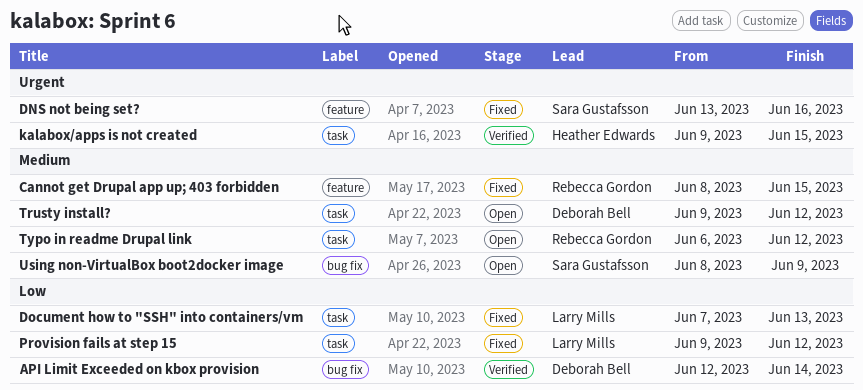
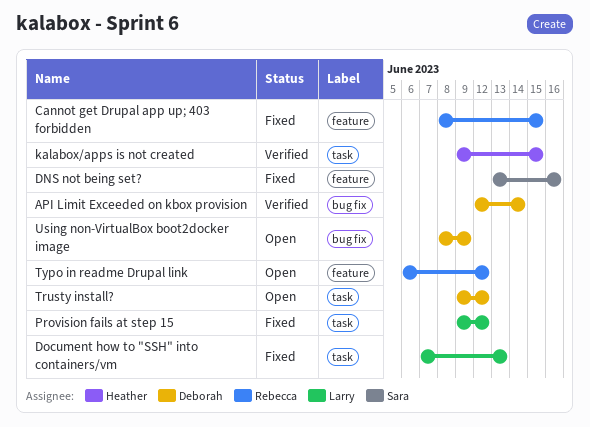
Typo in readme Drupal link, label: task -> feature
Using non-VirtualBox boot2docker image, owner: Sara Gustafsson -> Deborah Bell

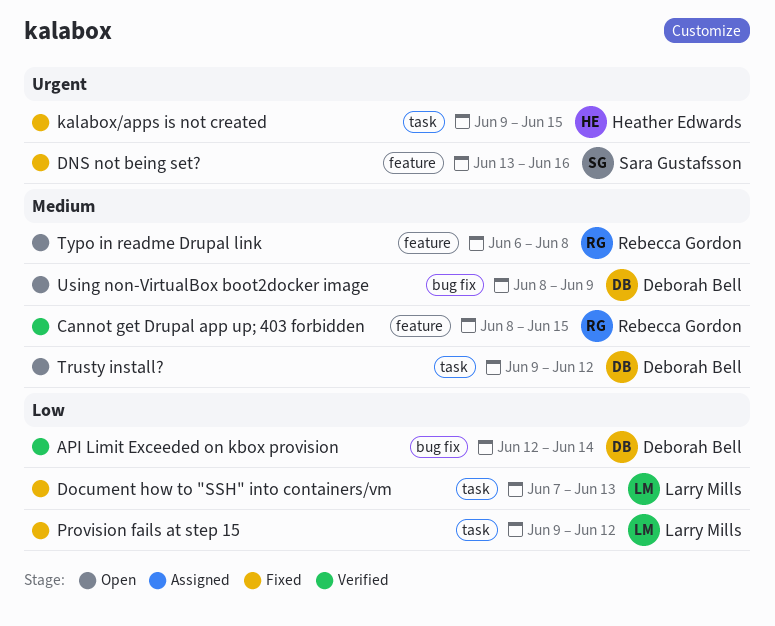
Cannot get Drupal app up; 403 forbidden, status: Fixed -> Verified
kalabox/apps is not created, status: Verified -> Fixed
Typo in readme Drupal link, due: Jun 12 -> Jun 8

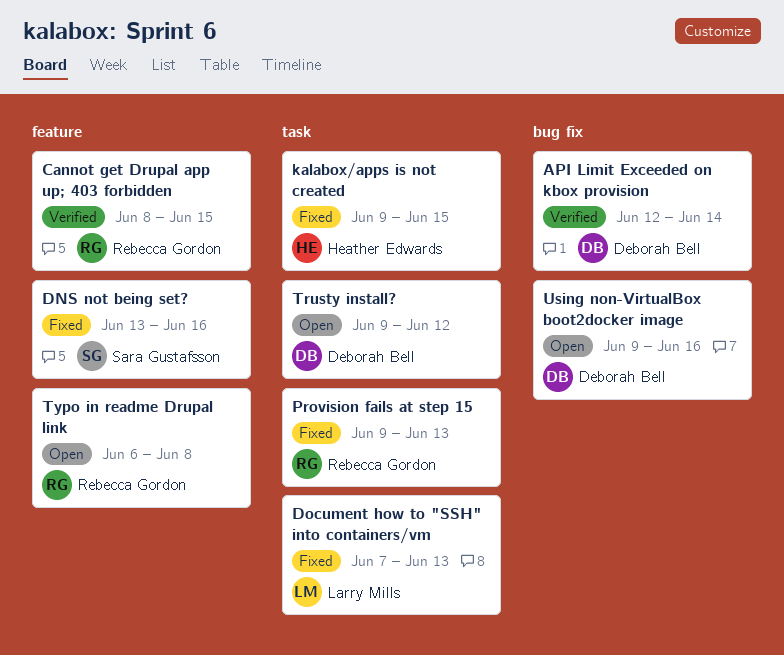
Provision fails at step 15, owner: Larry Mills -> Rebecca Gordon
Provision fails at step 15, due: Jun 12 -> Jun 13
Using non-VirtualBox boot2docker image, start: Jun 8 -> Jun 9
Using non-VirtualBox boot2docker image, due: Jun 9 -> Jun 16

